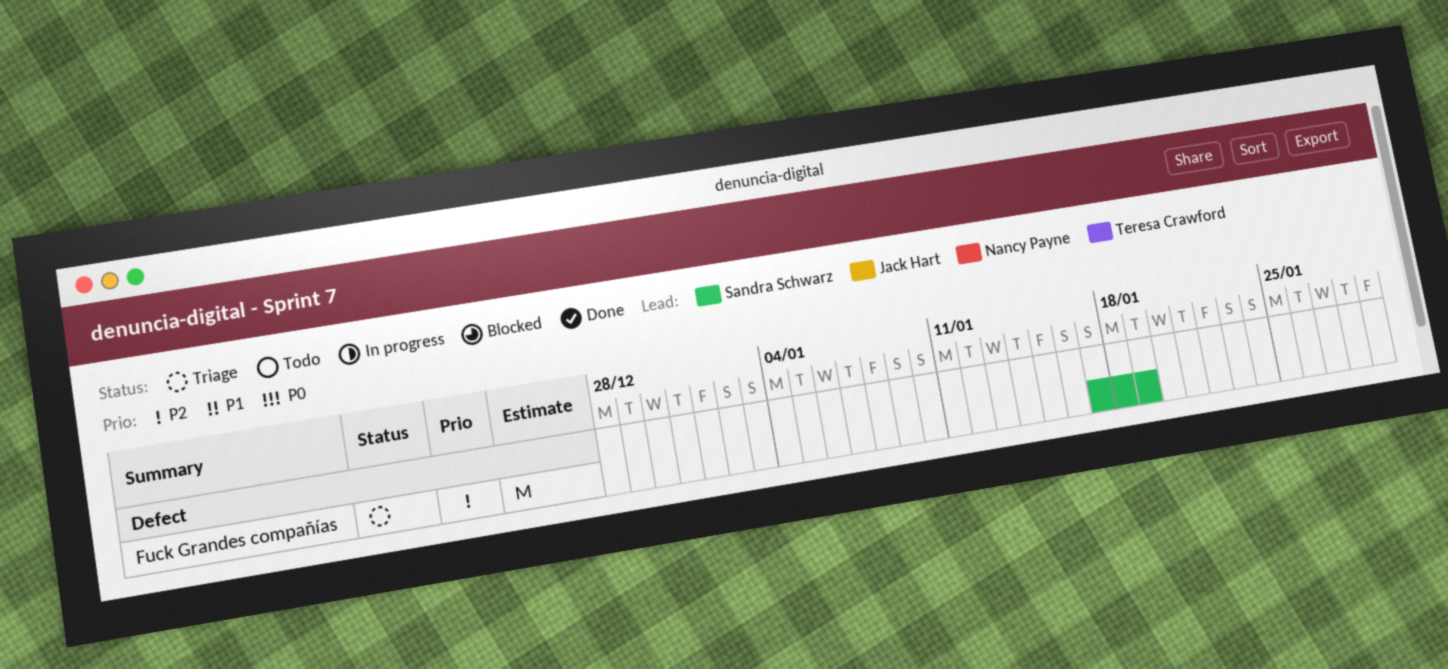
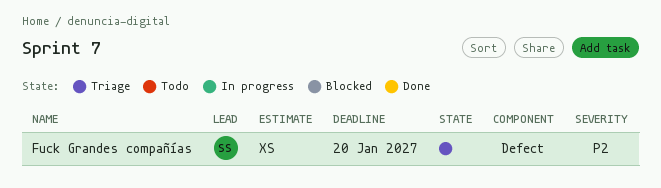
Fuck Grandes compañías, estimate: M -> XS
Fuck Grandes compañías, due: Jan 19 -> Jan 20

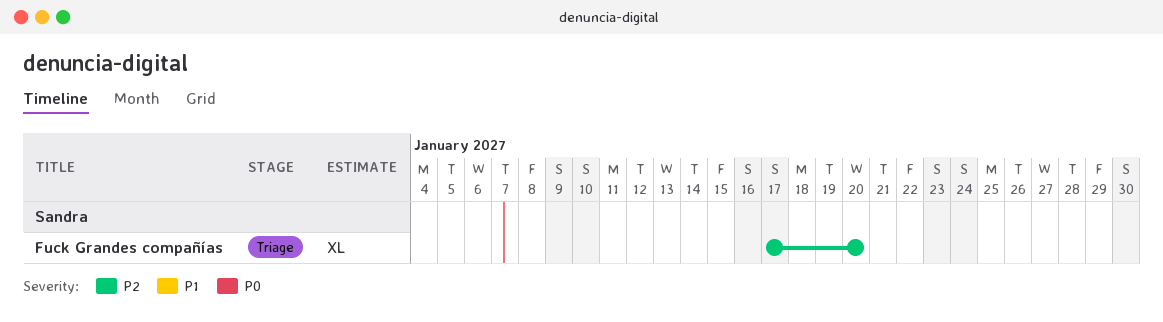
Fuck Grandes compañías, estimate: XS -> XL

